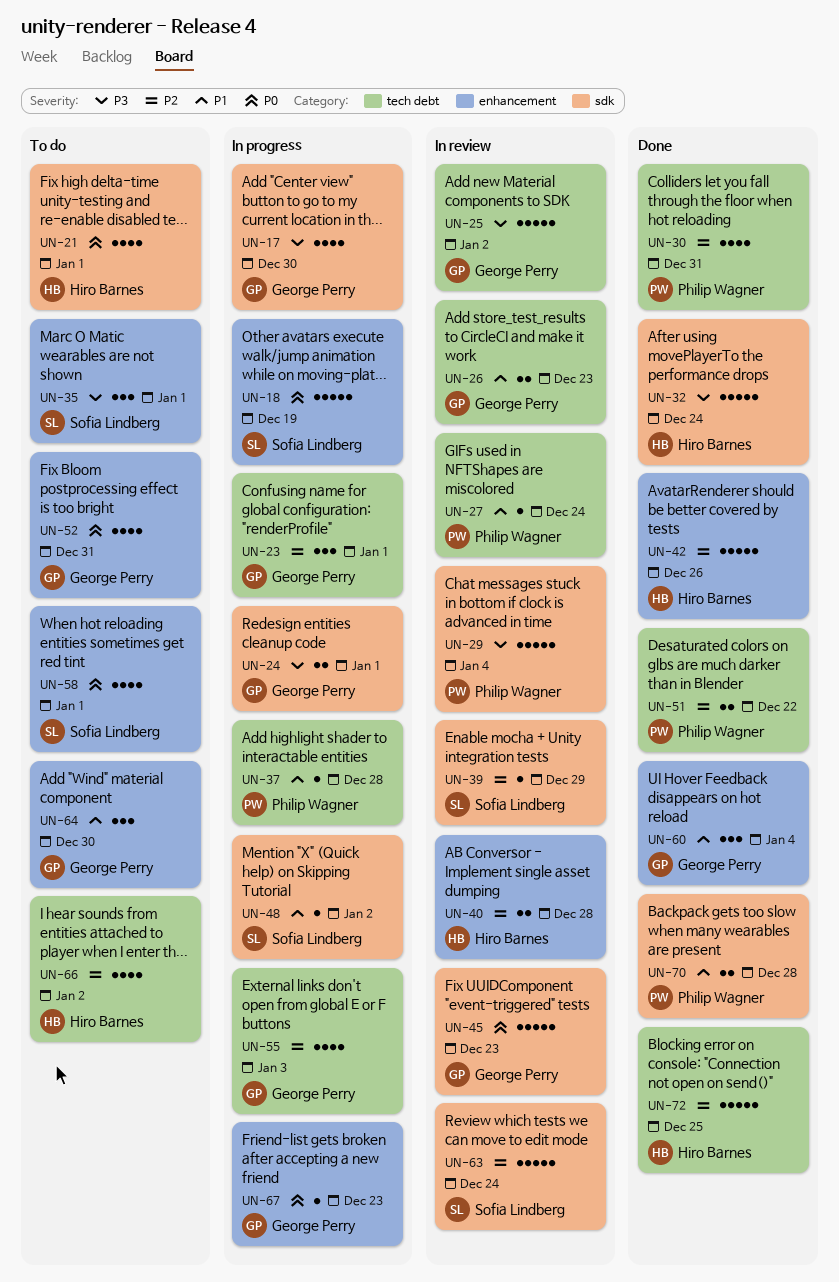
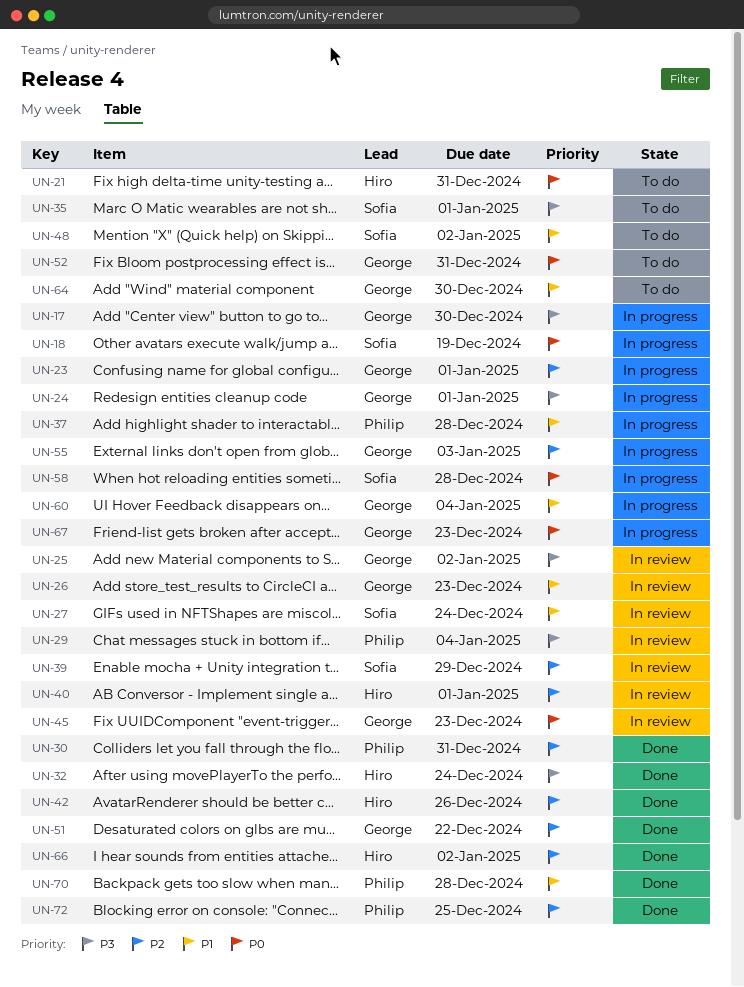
UN-21, due: Jan 1 -> Dec 31
UN-27, owner: Philip Wagner -> Sofia Lindberg
UN-40, due: Dec 28 -> Jan 1
UN-48, status: In progress -> To do
UN-51, owner: Philip Wagner -> George Perry
UN-58, status: To do -> In progress
UN-58, due: Jan 1 -> Dec 28
UN-60, status: Done -> In progress
UN-63: present -> none
UN-66, status: To do -> Done
UN-72, owner: Hiro Barnes -> Philip Wagner

